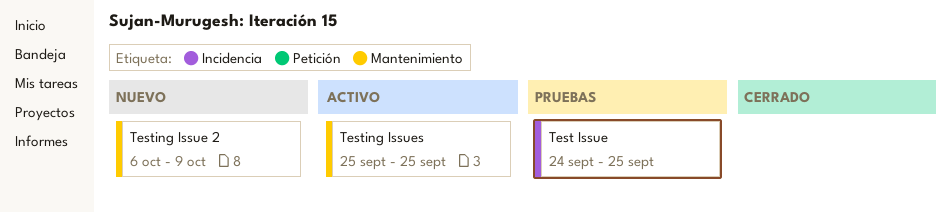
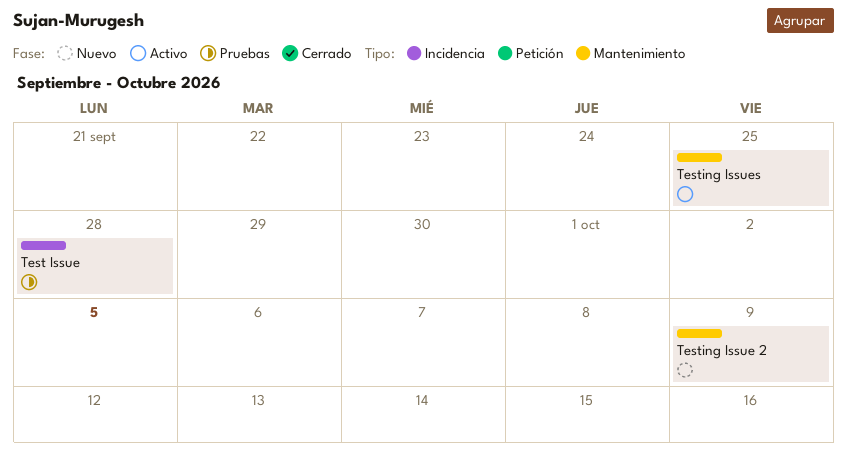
Test Issue, due: Sep 25 -> Sep 28

